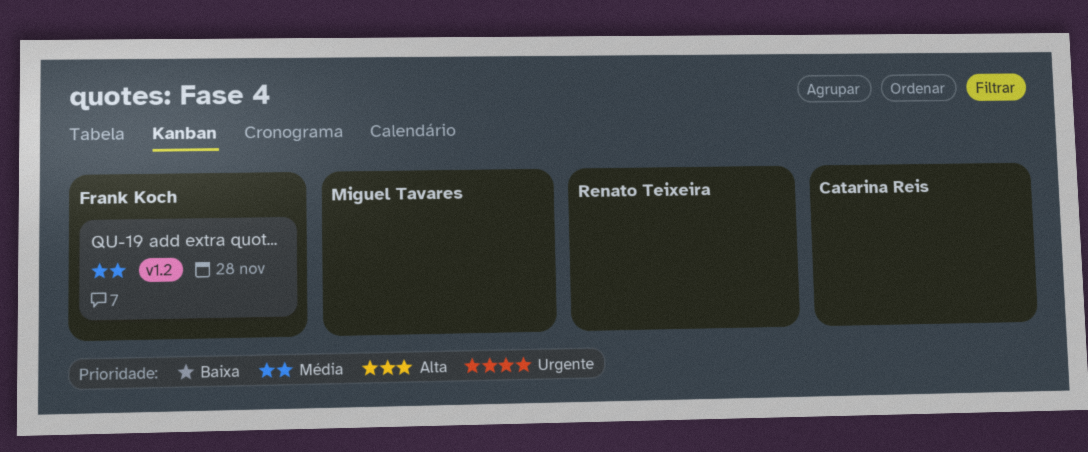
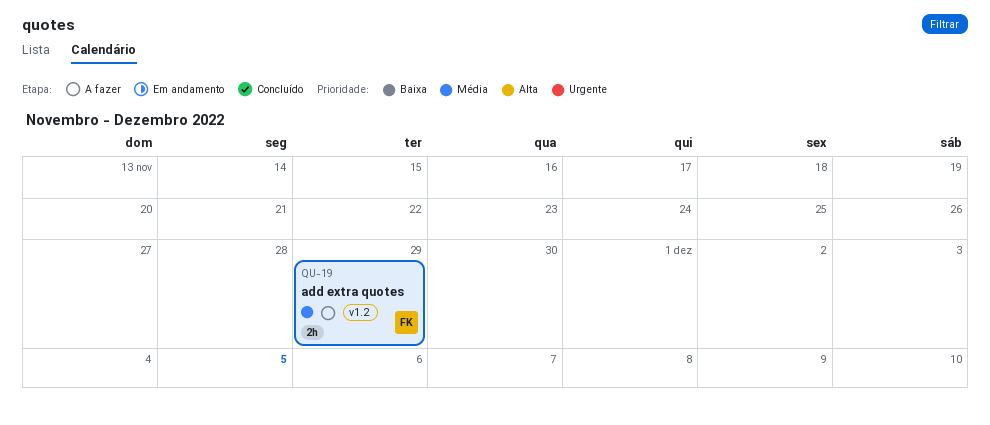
QU-19, due: Nov 28 -> Nov 29

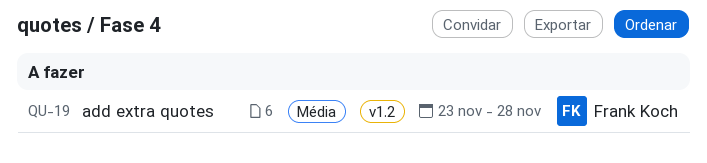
QU-19, due: Nov 29 -> Nov 28

